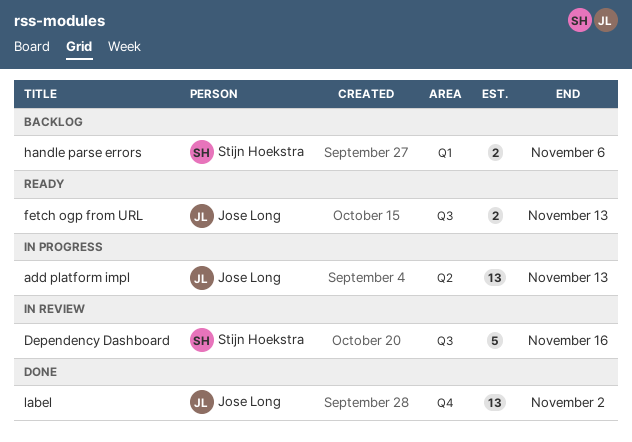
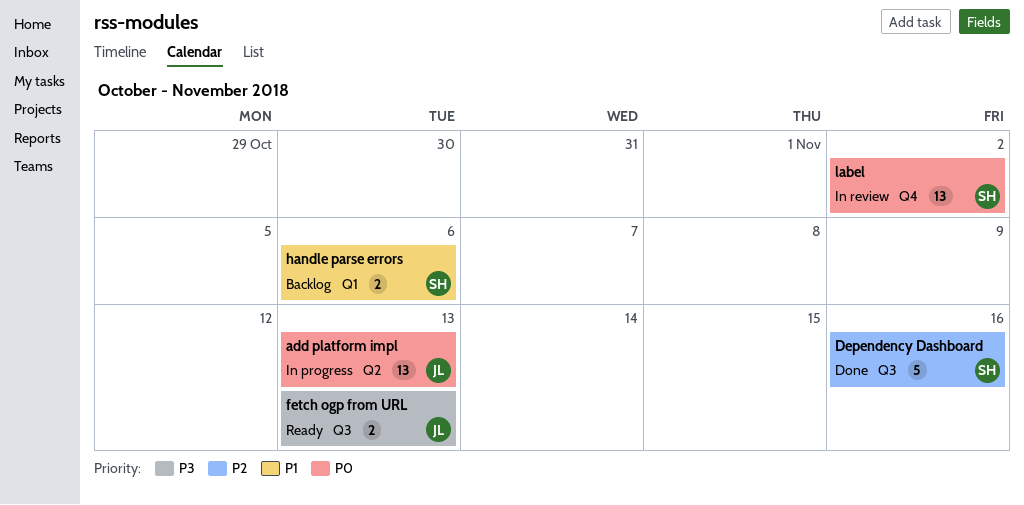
Dependency Dashboard, status: In review -> Done
label, status: Done -> In review
label, owner: Jose Long -> Stijn Hoekstra

